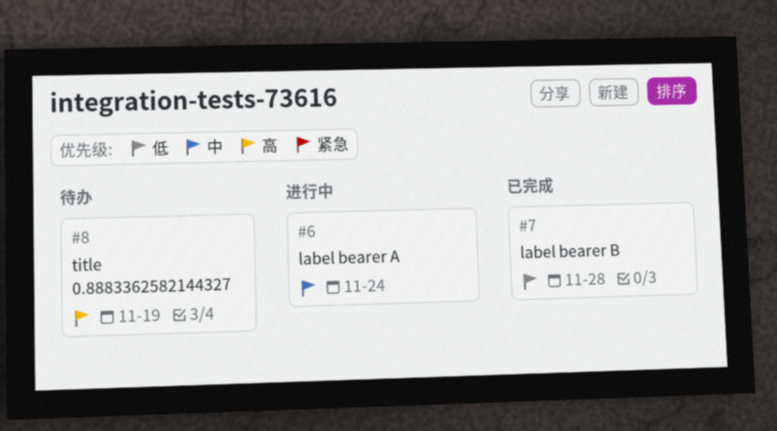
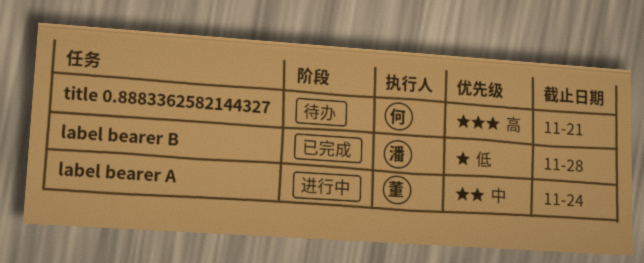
title 0.8883362582144327, due: Nov 19 -> Nov 21

